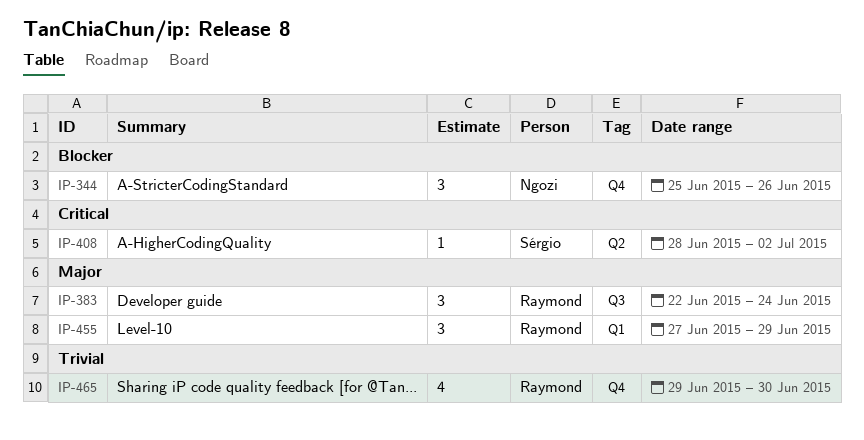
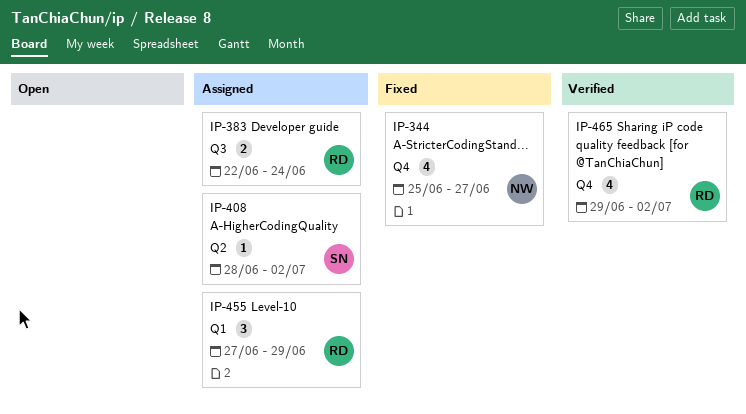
IP-344, estimate: 3 -> 4
IP-344, due: Jun 26 -> Jun 27
IP-383, estimate: 3 -> 2
IP-465, due: Jun 30 -> Jul 2

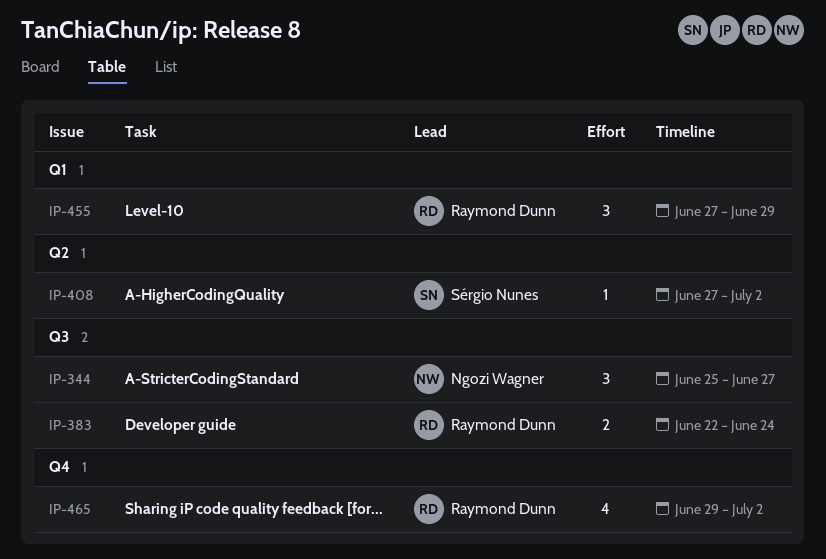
IP-344, label: Q4 -> Q3
IP-344, estimate: 4 -> 3
IP-408, start: Jun 28 -> Jun 27

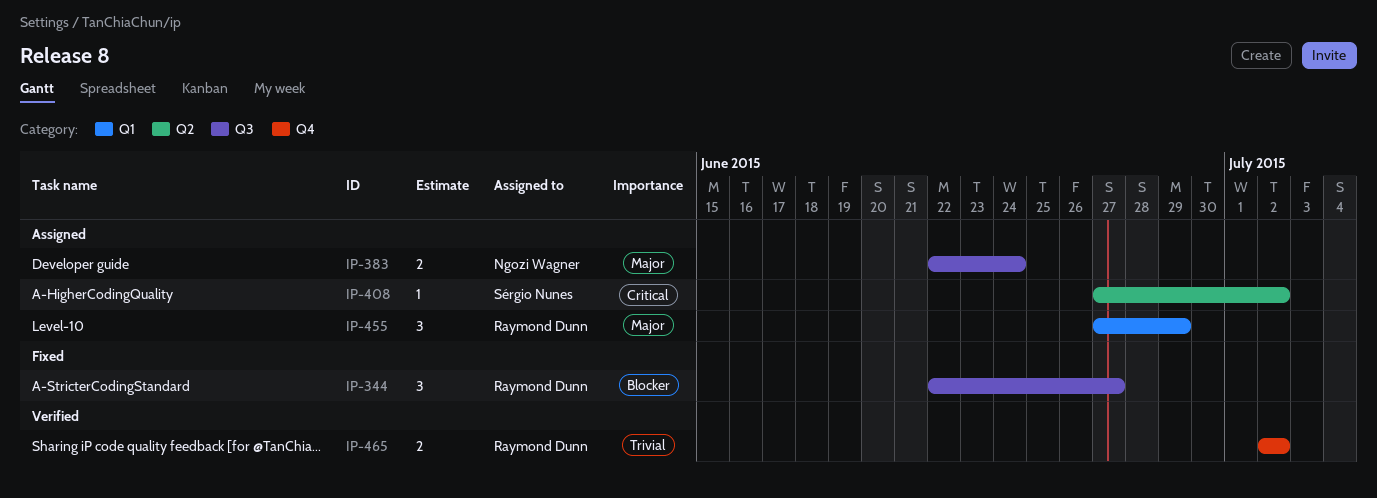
IP-344, owner: Ngozi Wagner -> Raymond Dunn
IP-344, start: Jun 25 -> Jun 22
IP-383, owner: Raymond Dunn -> Ngozi Wagner
IP-465, estimate: 4 -> 2
IP-465, start: Jun 29 -> Jul 2

